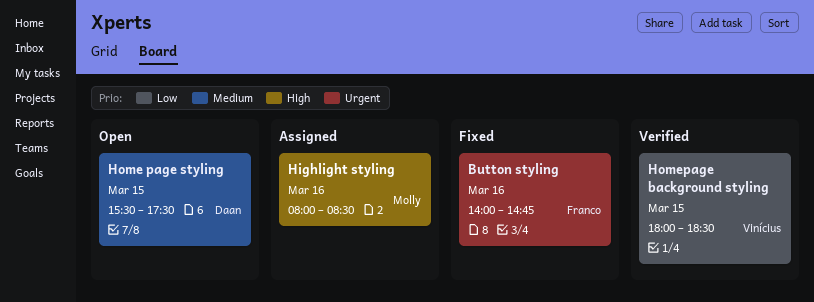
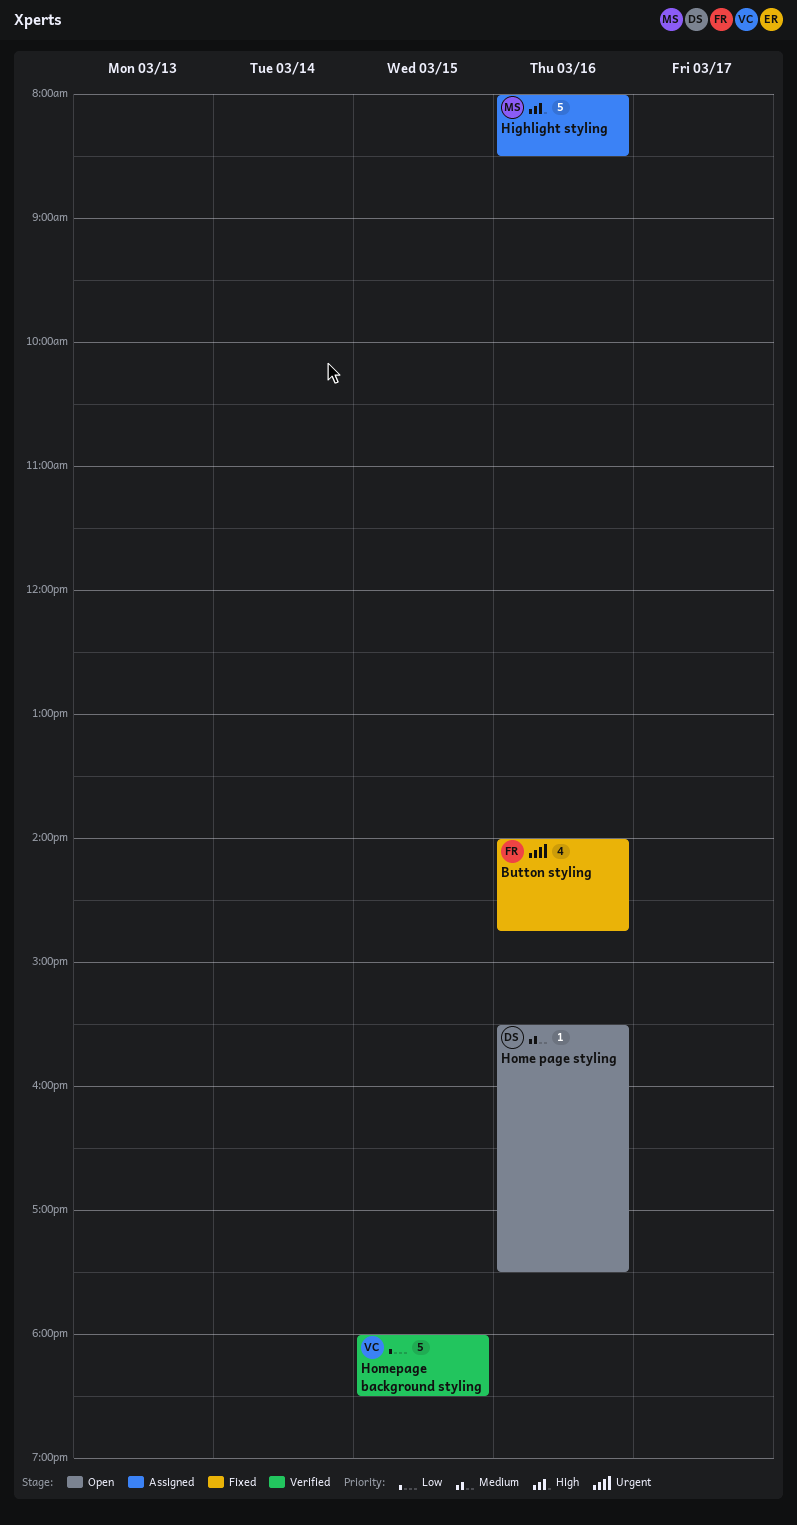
Home page styling, day: Mar 15 -> Mar 16

